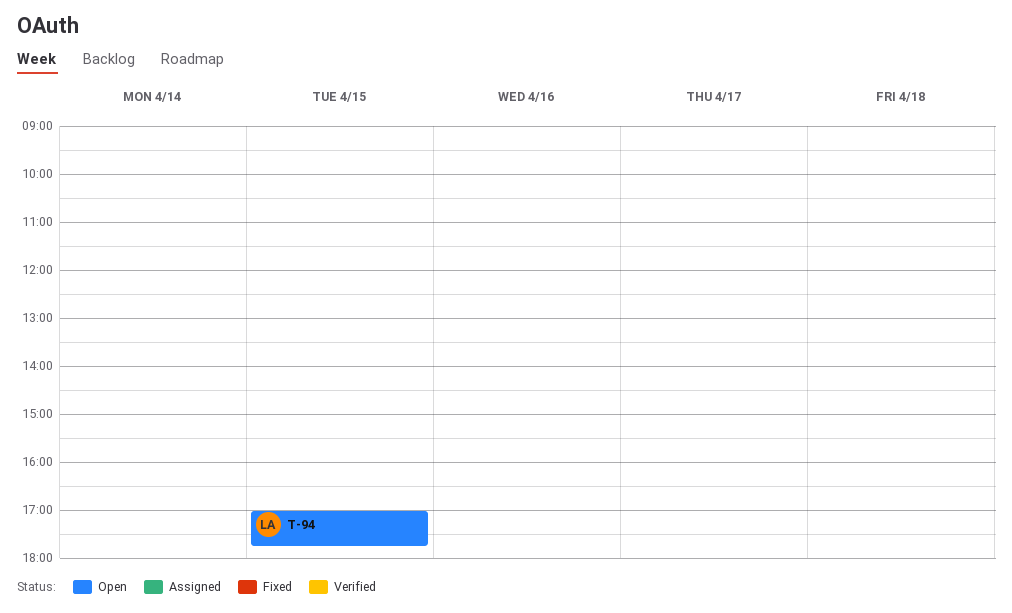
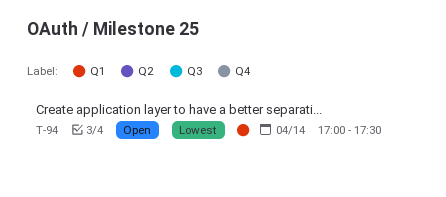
T-94, day: Apr 15 -> Apr 14
T-94, ends: 17:45 -> 17:30

